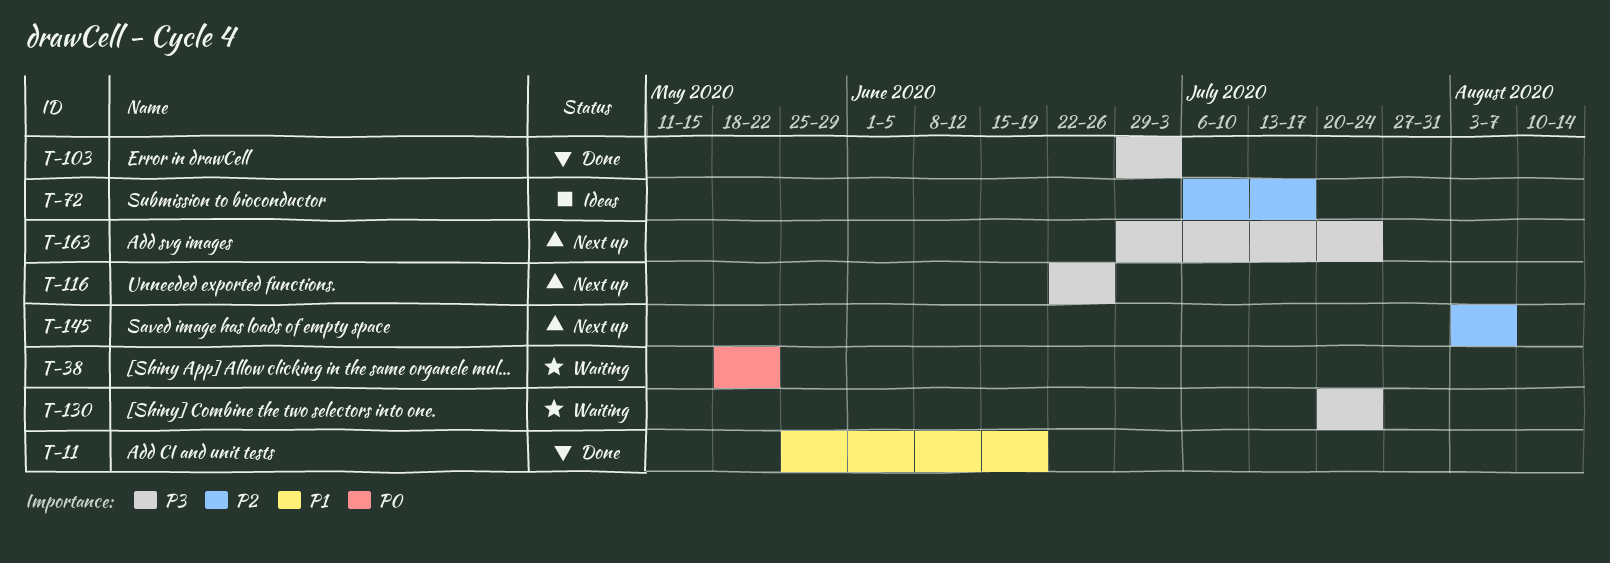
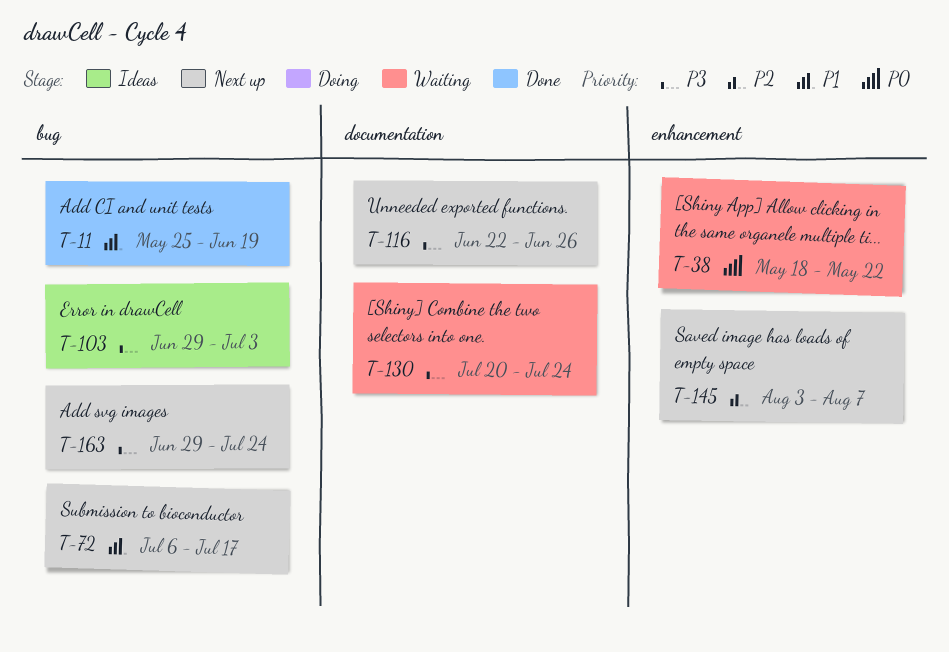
T-72, status: Ideas -> Next up
T-72, priority: P2 -> P1
T-103, status: Done -> Ideas

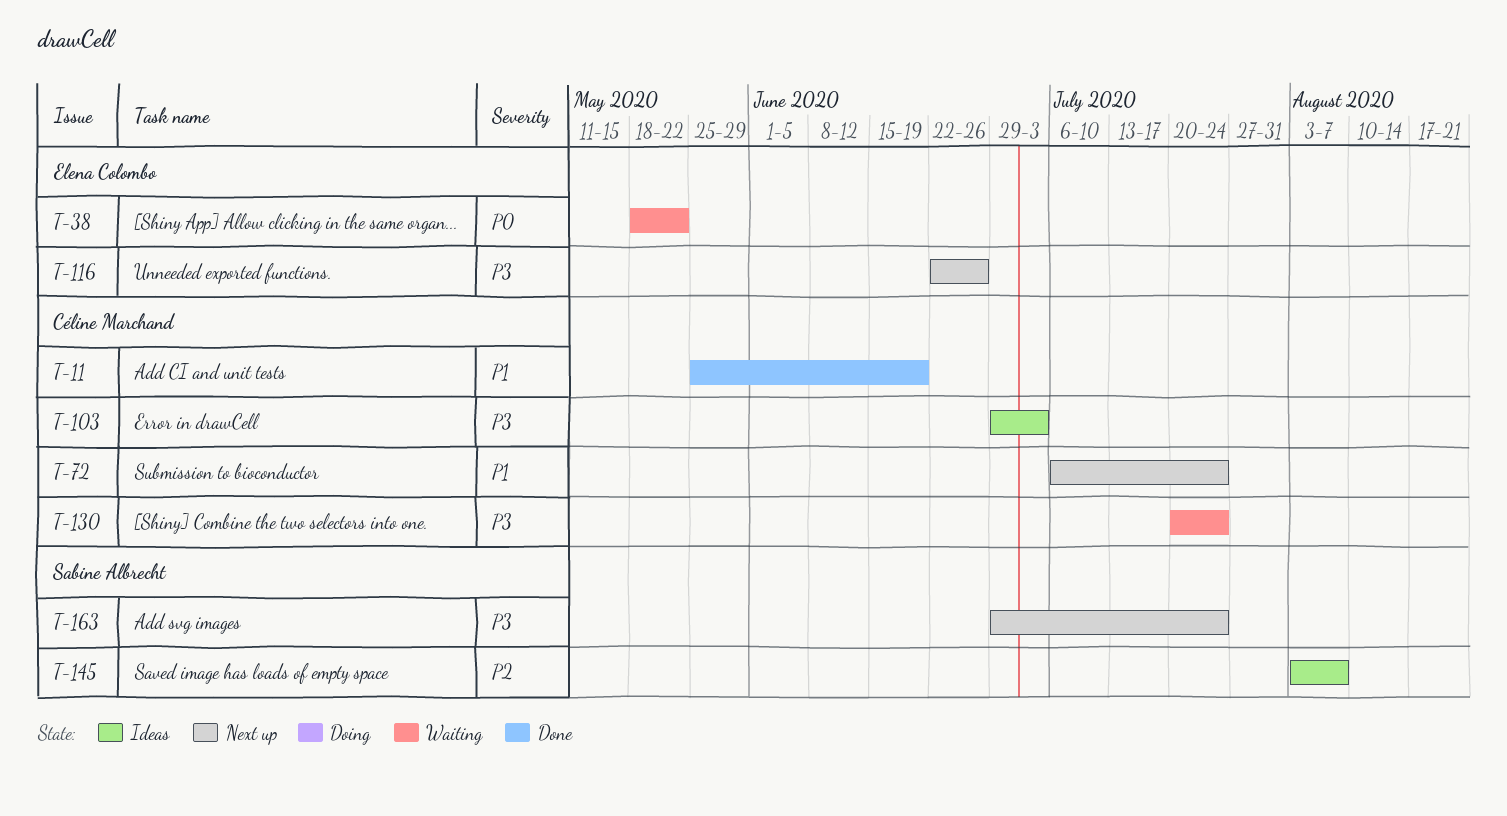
T-72, due: Jul 17 -> Jul 24
T-145, status: Next up -> Ideas

